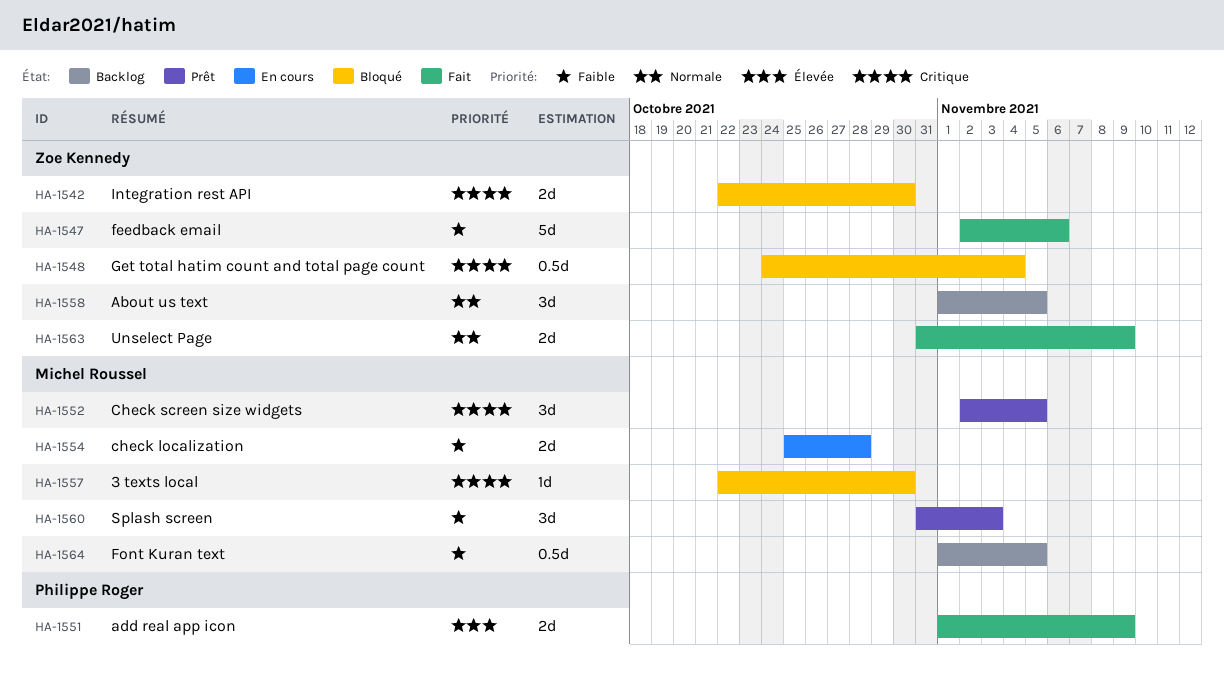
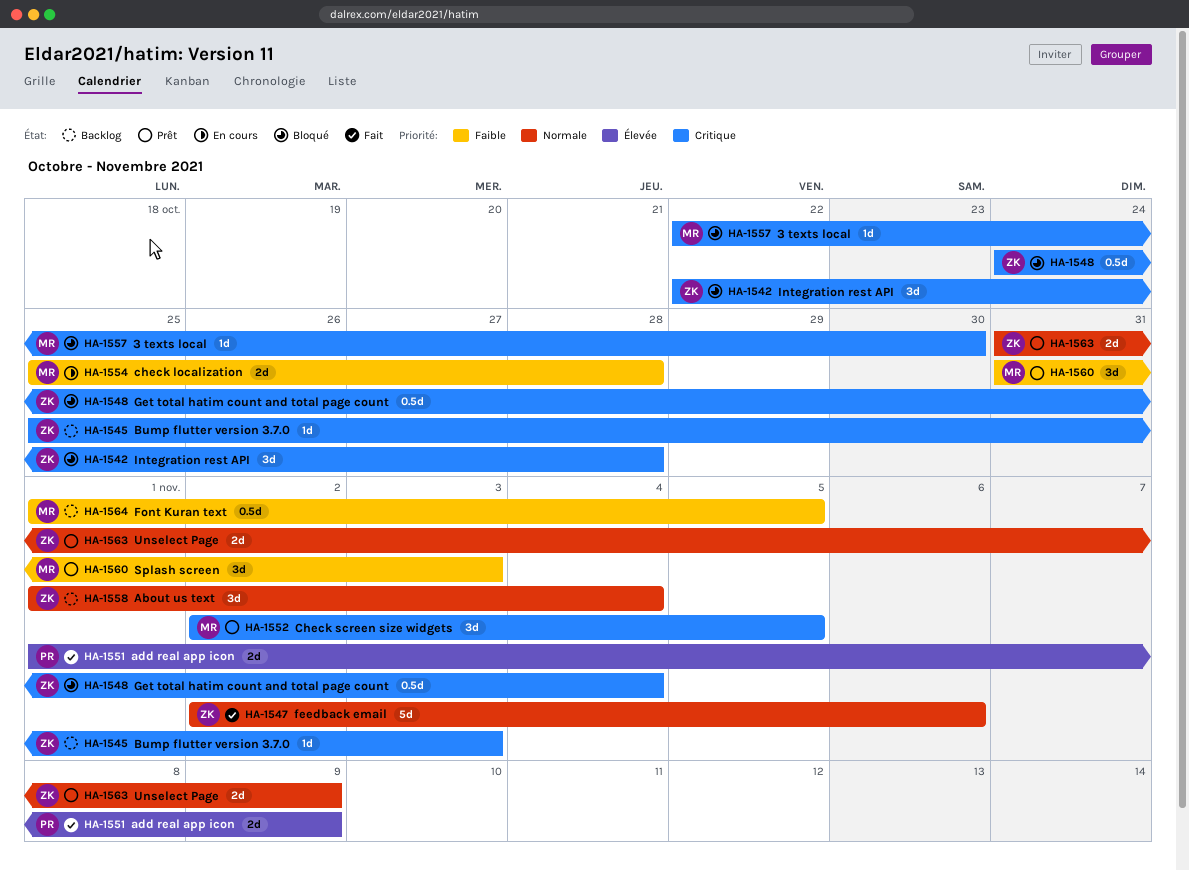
HA-1542, estimate: 2d -> 3d
HA-1542, due: Oct 30 -> Oct 28
HA-1545: none -> present
HA-1547, priority: Faible -> Normale
HA-1558, due: Nov 5 -> Nov 4
HA-1563, status: Fait -> Prêt

